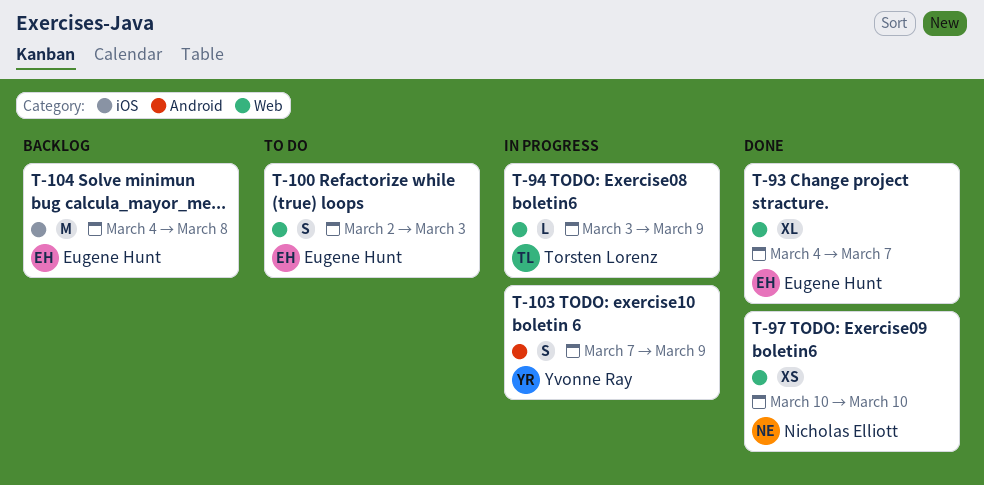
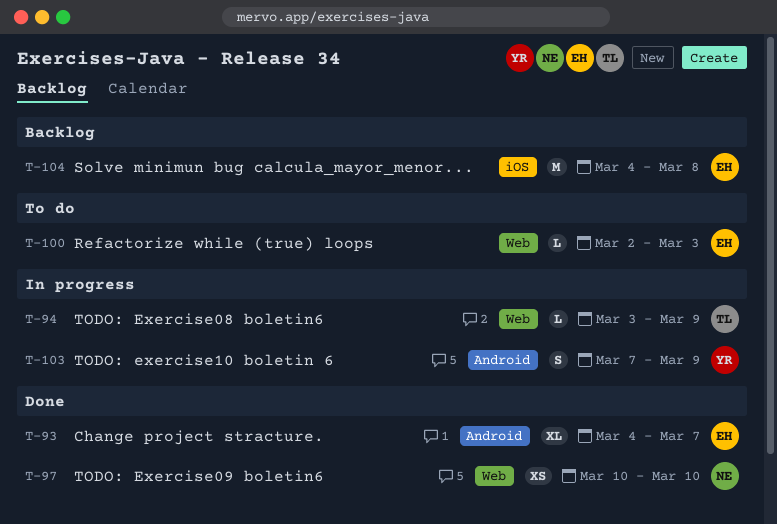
T-93, label: Web -> Android
T-100, estimate: S -> L

